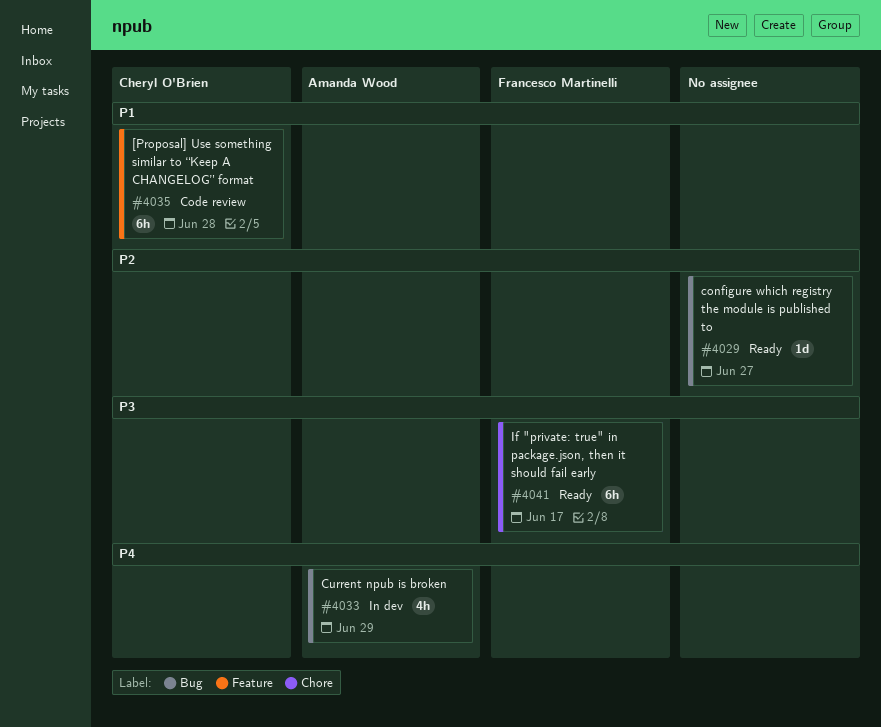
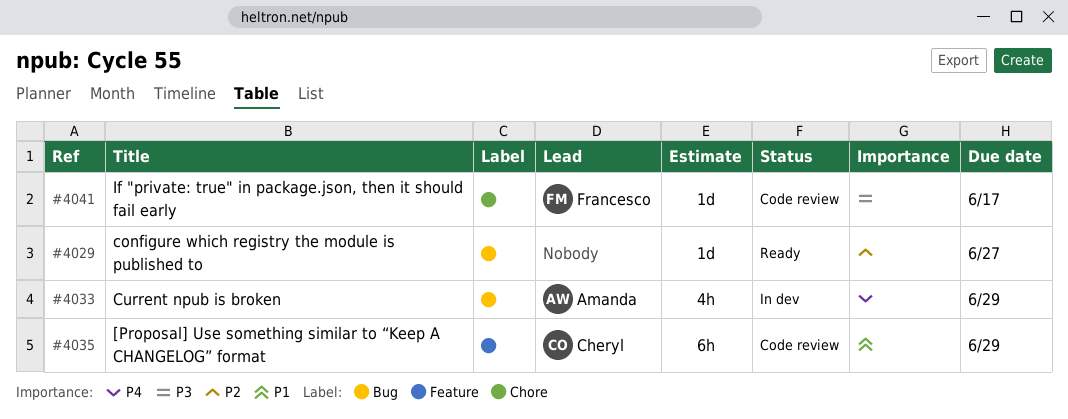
#4035, due: Jun 28 -> Jun 29
#4041, status: Ready -> Code review
#4041, estimate: 6h -> 1d

